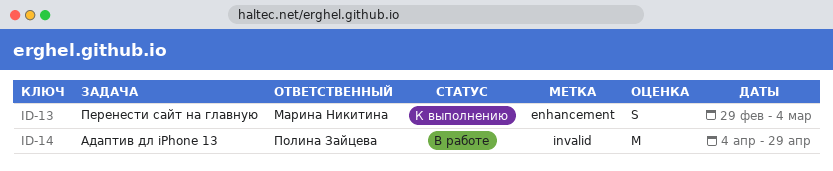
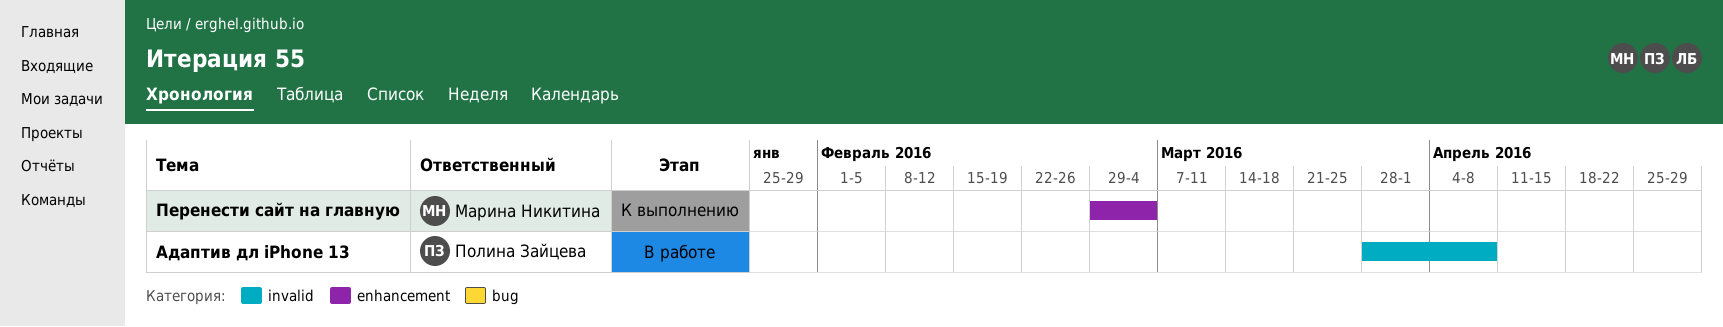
Адаптив дл iPhone 13, start: Apr 4 -> Mar 28
Адаптив дл iPhone 13, due: Apr 29 -> Apr 8

